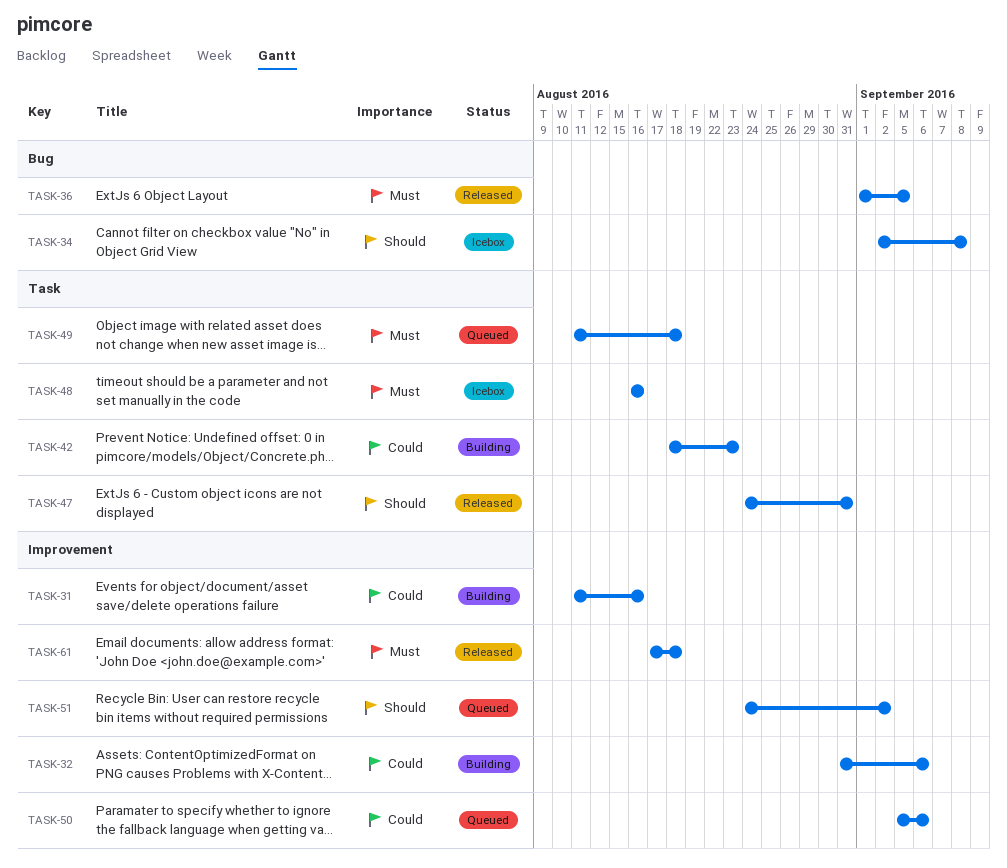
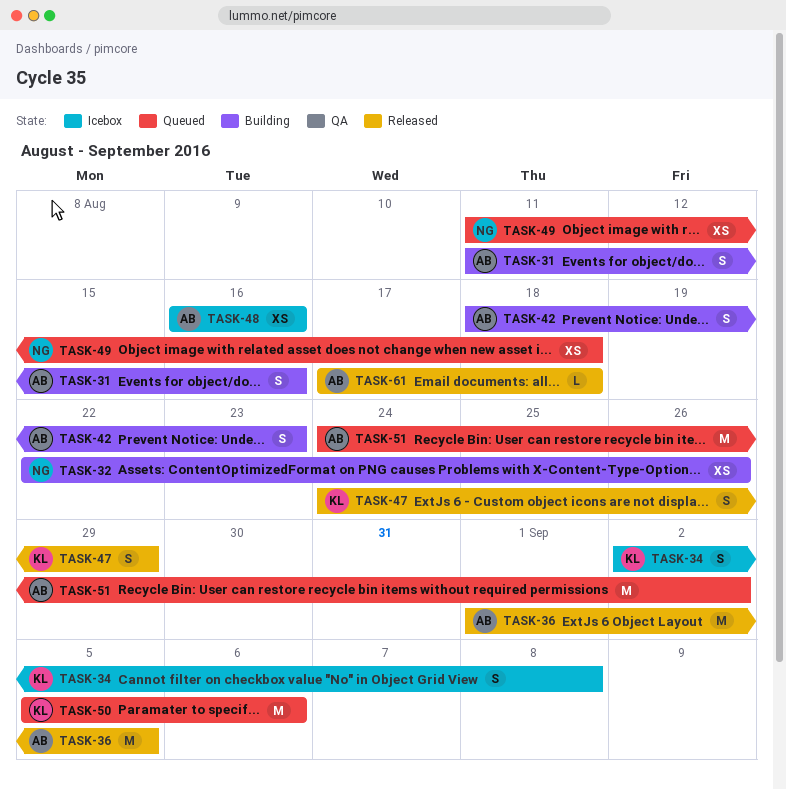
TASK-32, start: Aug 31 -> Aug 22
TASK-32, due: Sep 6 -> Aug 26
TASK-47, due: Aug 31 -> Aug 29

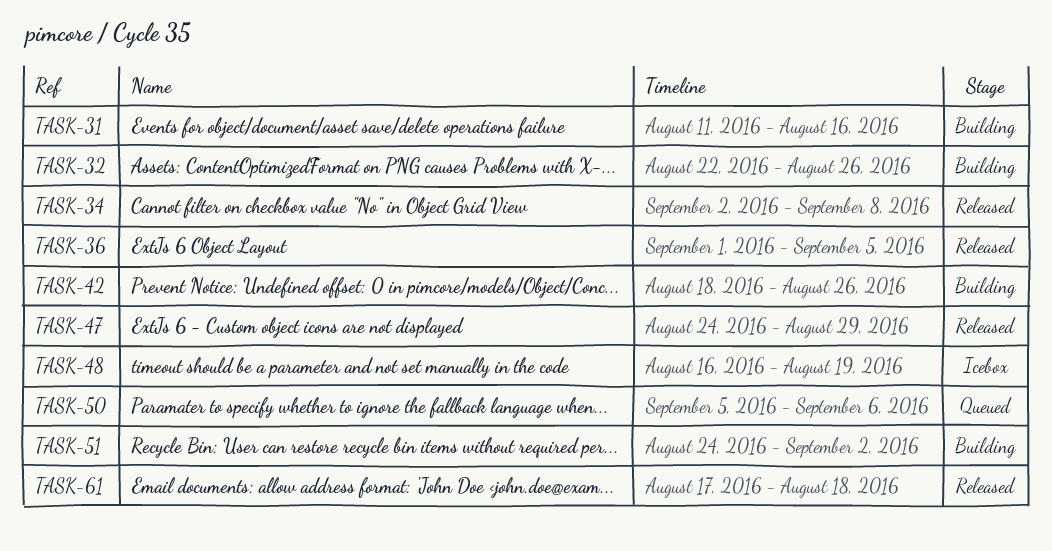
TASK-34, status: Icebox -> Released
TASK-42, due: Aug 23 -> Aug 26
TASK-48, due: Aug 16 -> Aug 19
TASK-49: present -> none
TASK-51, status: Queued -> Building

